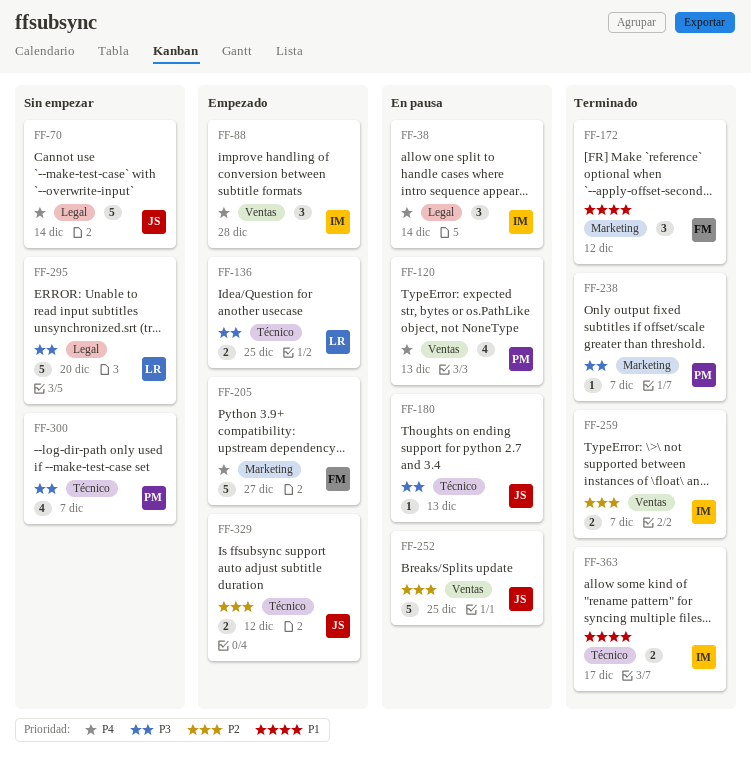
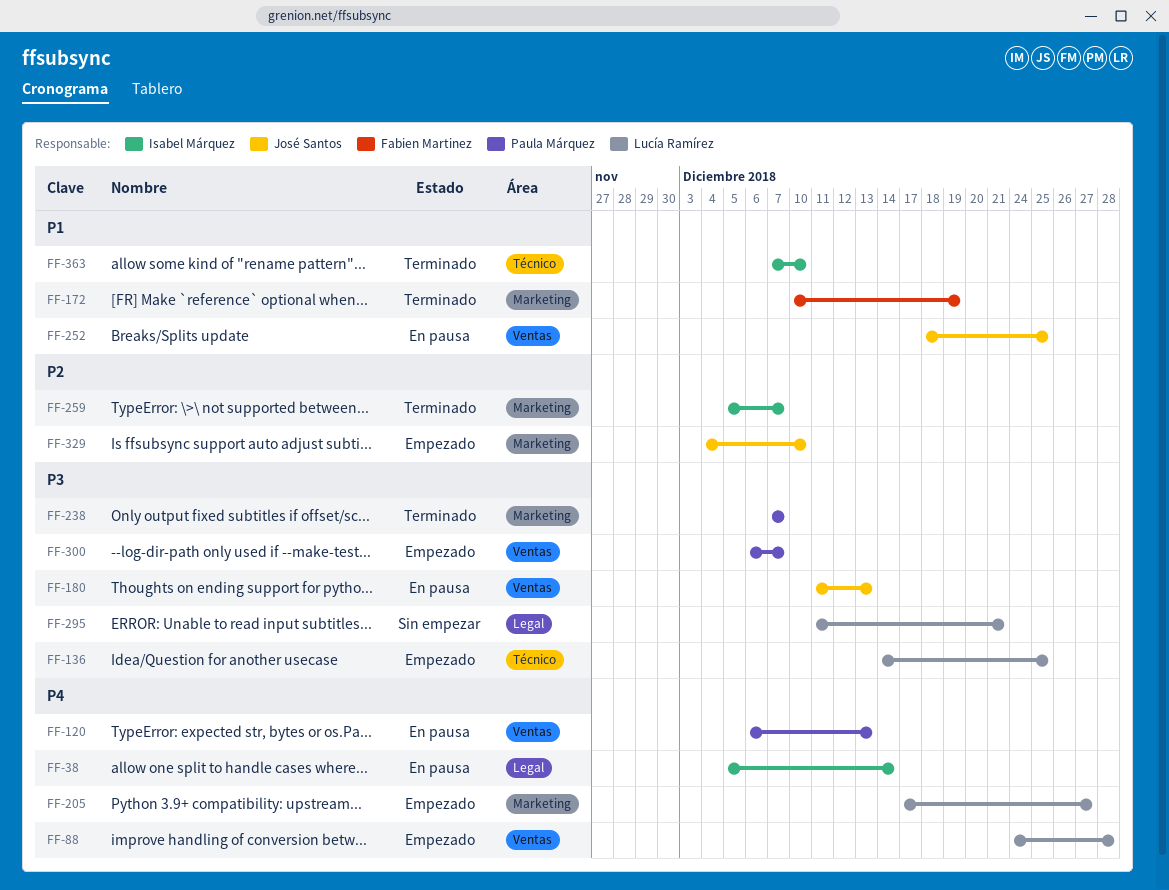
FF-70: present -> none
FF-88, owner: Isabel Márquez -> Lucía Ramírez
FF-172, due: Dec 12 -> Dec 19
FF-180, label: Técnico -> Ventas
FF-205, owner: Fabien Martinez -> Lucía Ramírez
FF-252, priority: P2 -> P1
FF-259, label: Ventas -> Marketing
FF-295, due: Dec 20 -> Dec 21
FF-300, status: Sin empezar -> Empezado
FF-300, label: Técnico -> Ventas
FF-329, label: Técnico -> Marketing
FF-329, due: Dec 12 -> Dec 10
FF-363, due: Dec 17 -> Dec 10

